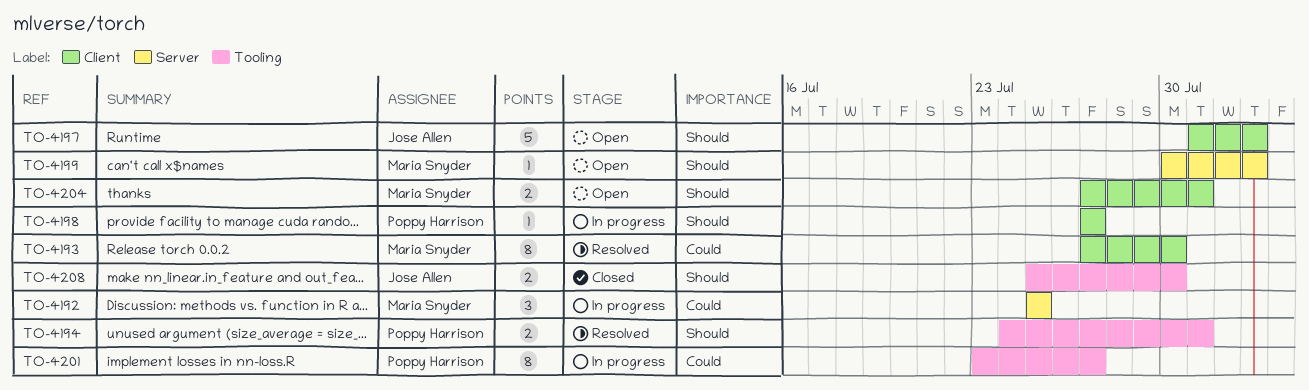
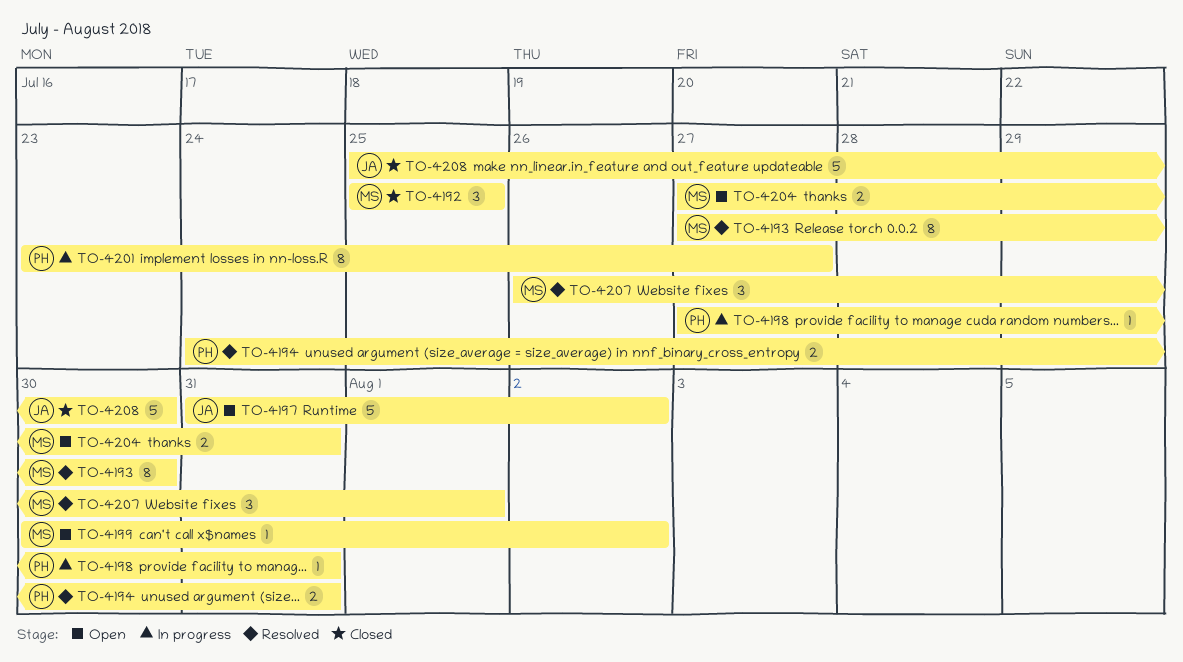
TO-4192, status: In progress -> Closed
TO-4198, due: Jul 27 -> Jul 31
TO-4207: none -> present
TO-4208, estimate: 2 -> 5

